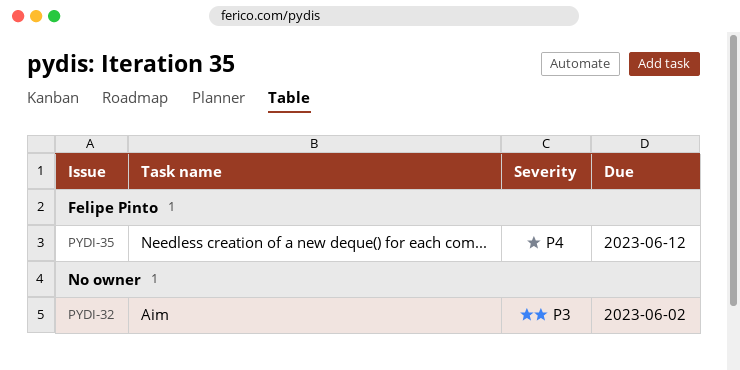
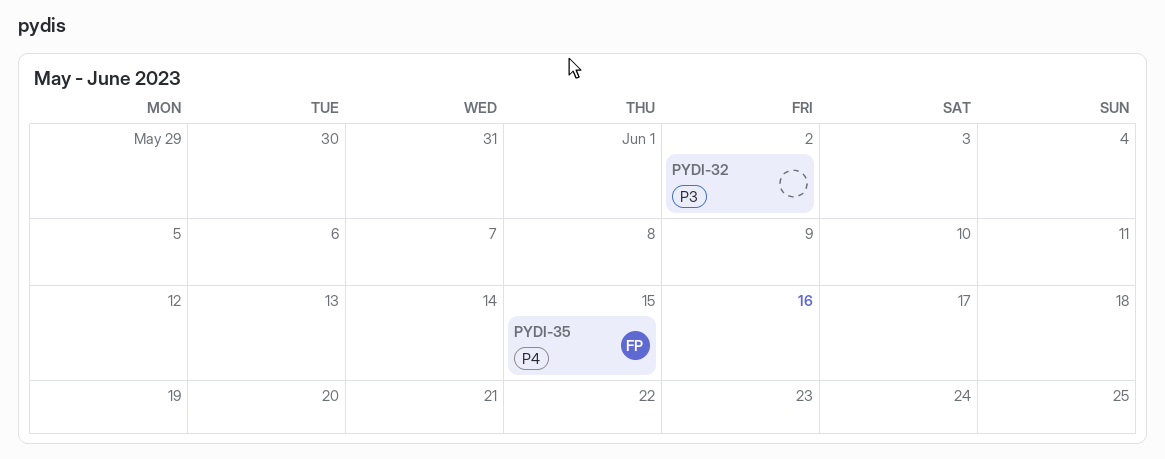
PYDI-35, due: Jun 12 -> Jun 15

